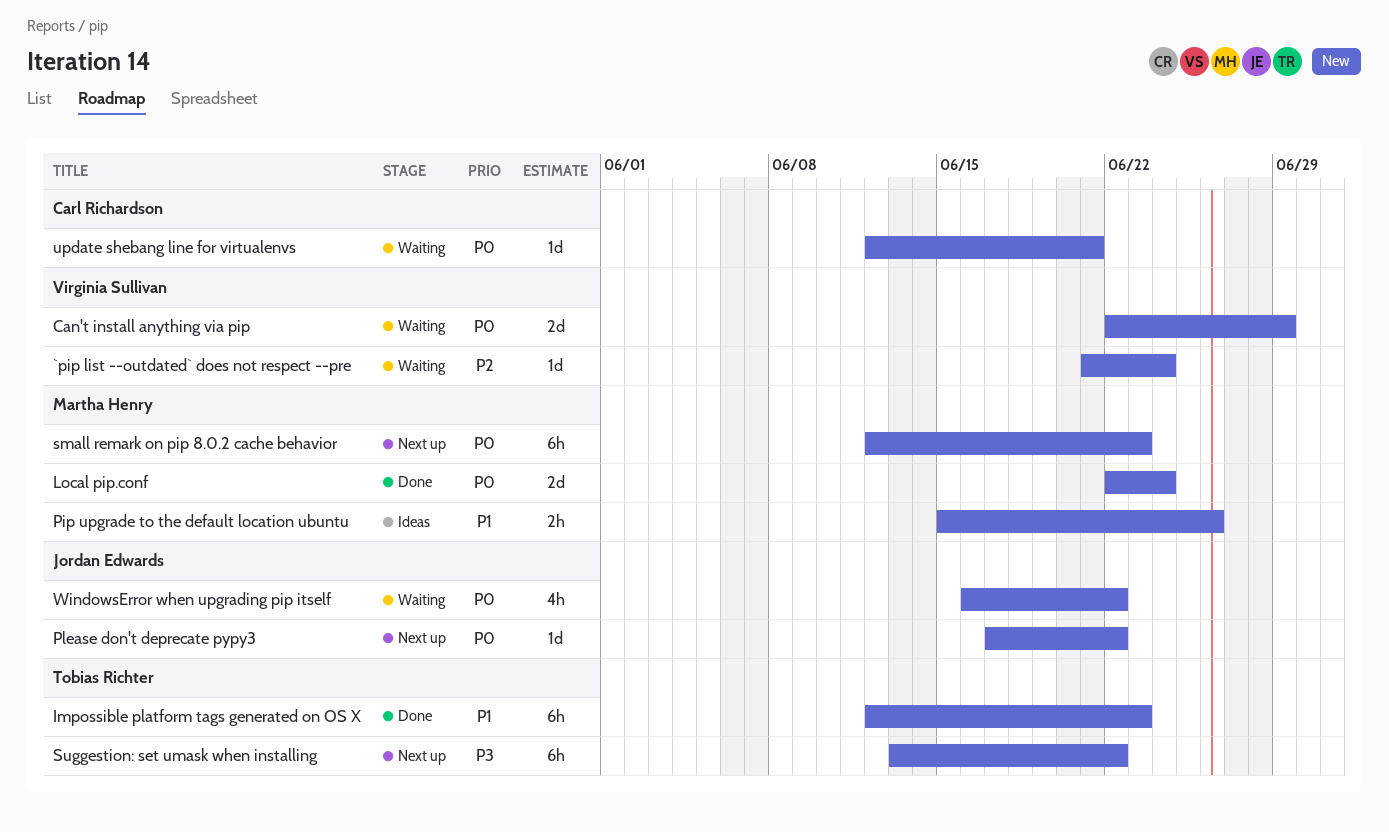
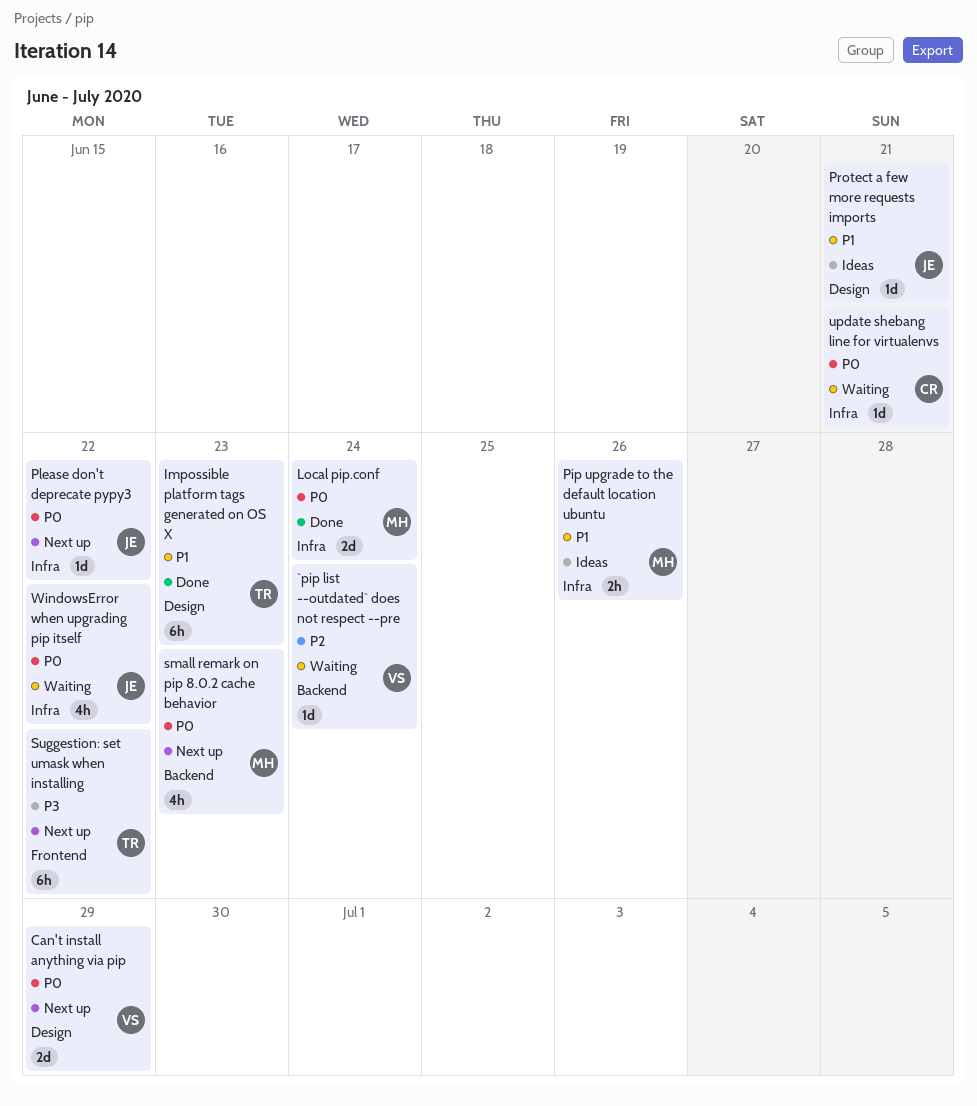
Can't install anything via pip, status: Waiting -> Next up
Protect a few more requests imports: none -> present
small remark on pip 8.0.2 cache behavior, estimate: 6h -> 4h

